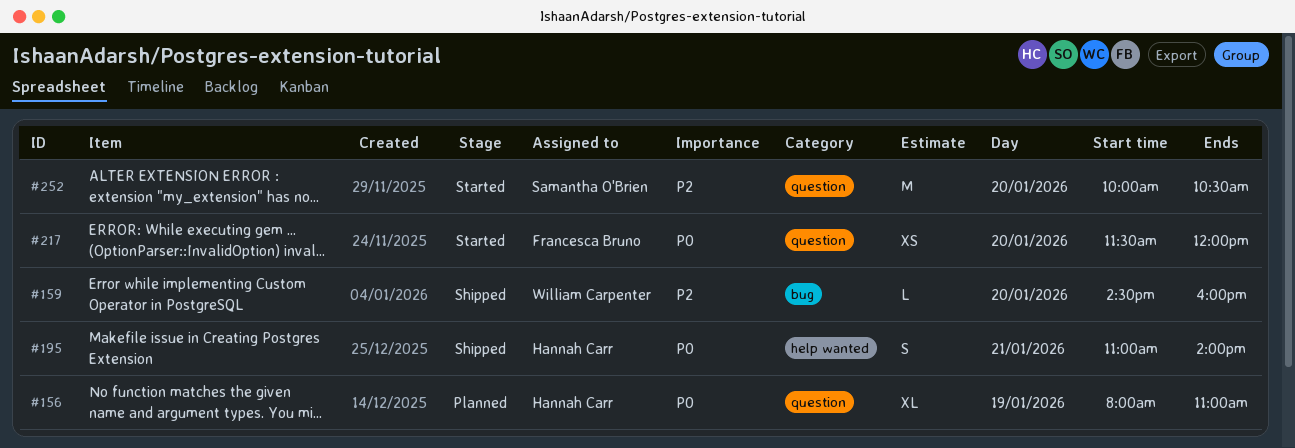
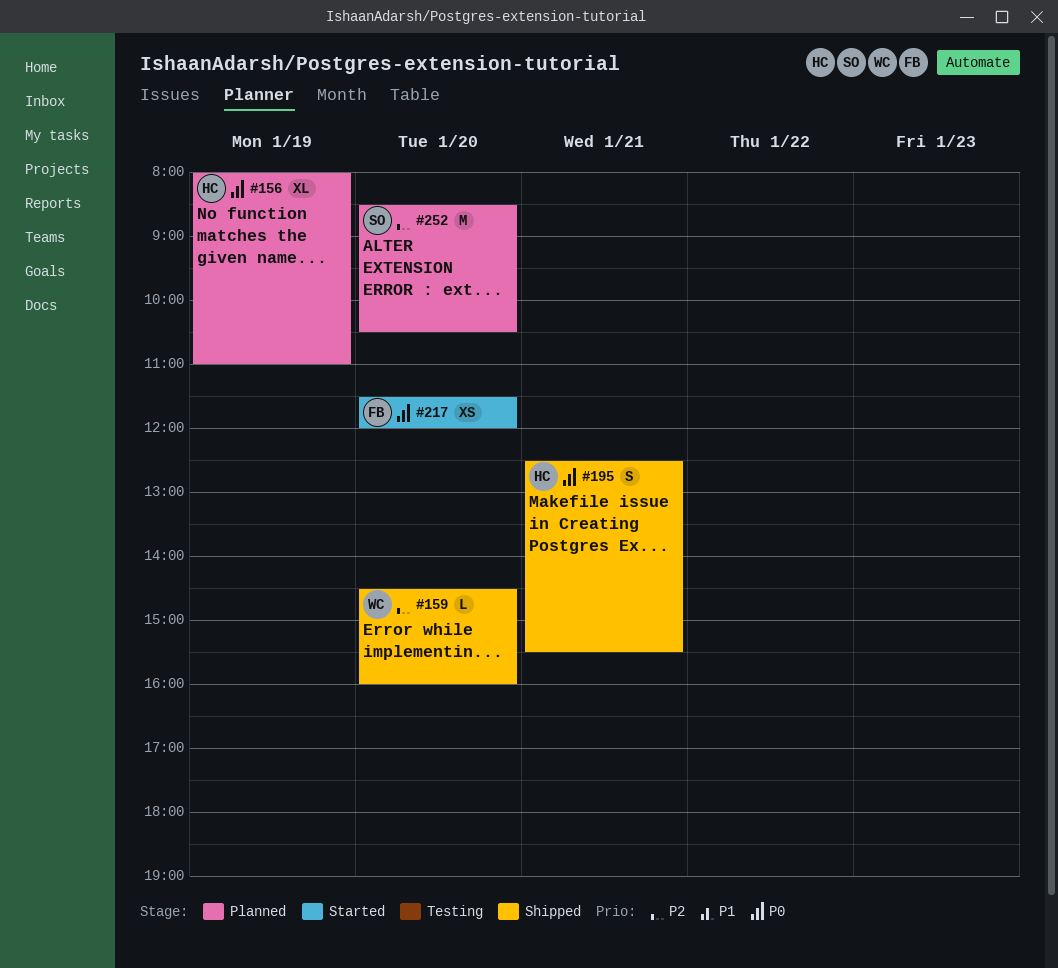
#195, begins: 11:00 -> 12:30
#195, ends: 14:00 -> 15:30
#252, status: Started -> Planned
#252, begins: 10:00 -> 08:30

